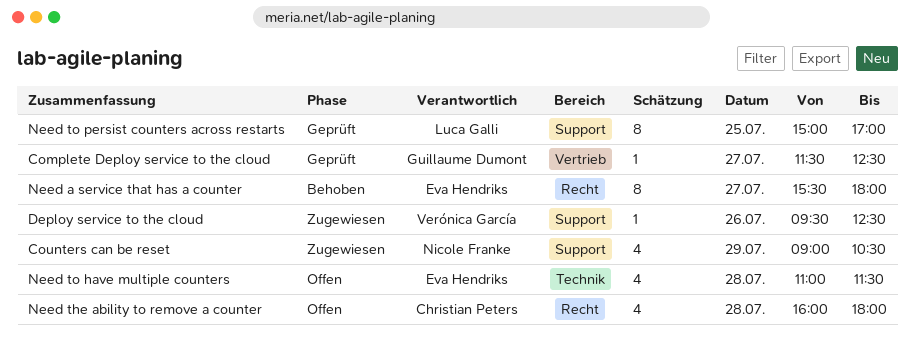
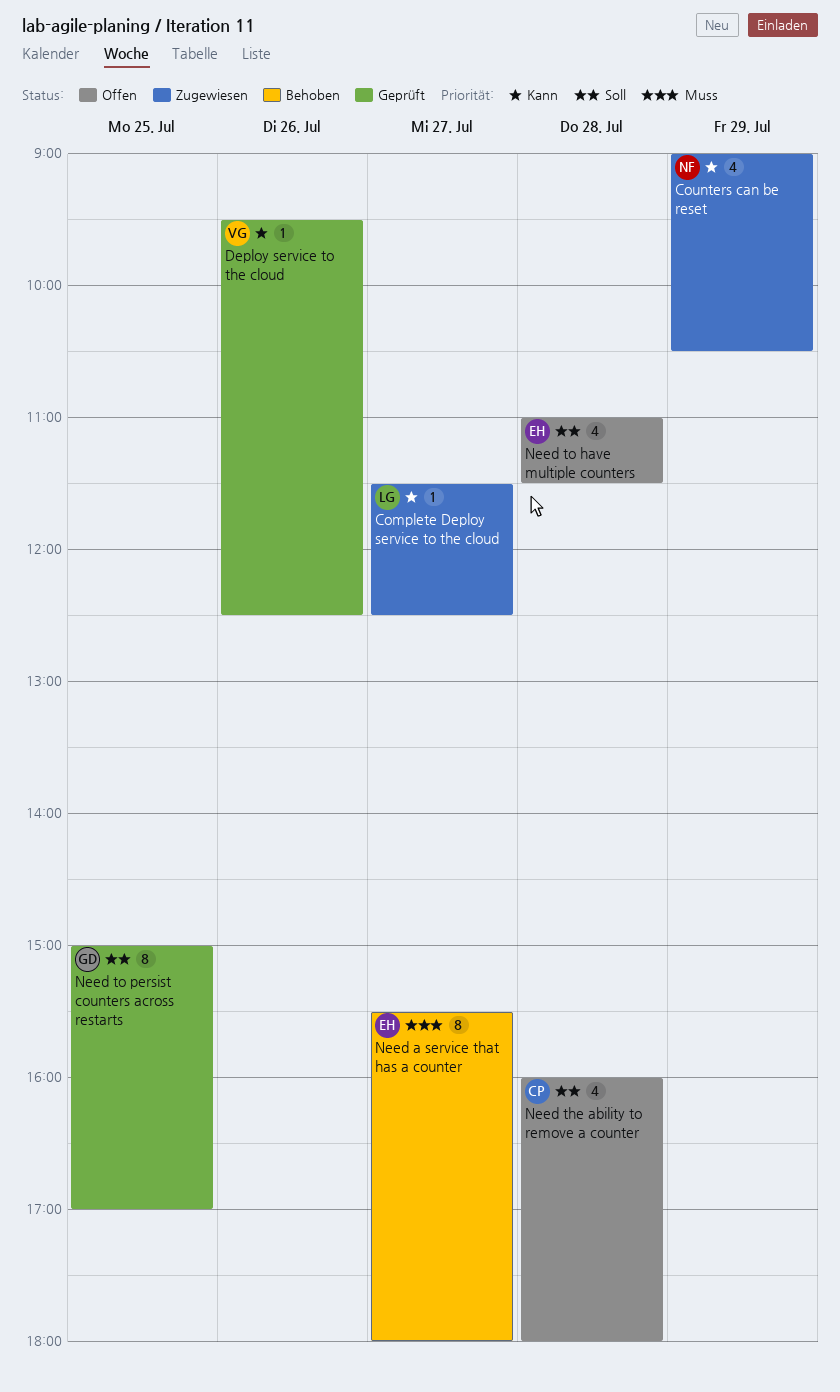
Complete Deploy service to the cloud, status: Geprüft -> Zugewiesen
Complete Deploy service to the cloud, owner: Guillaume Dumont -> Luca Galli
Deploy service to the cloud, status: Zugewiesen -> Geprüft
Need to persist counters across restarts, owner: Luca Galli -> Guillaume Dumont

